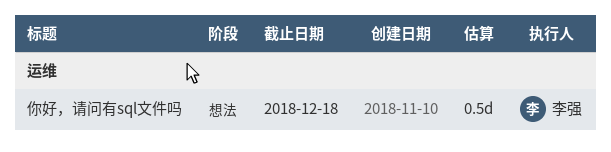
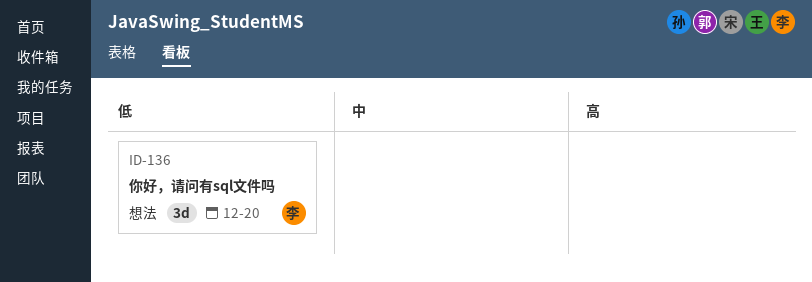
你好，请问有sql文件吗, estimate: 0.5d -> 3d
你好，请问有sql文件吗, due: Dec 18 -> Dec 20

